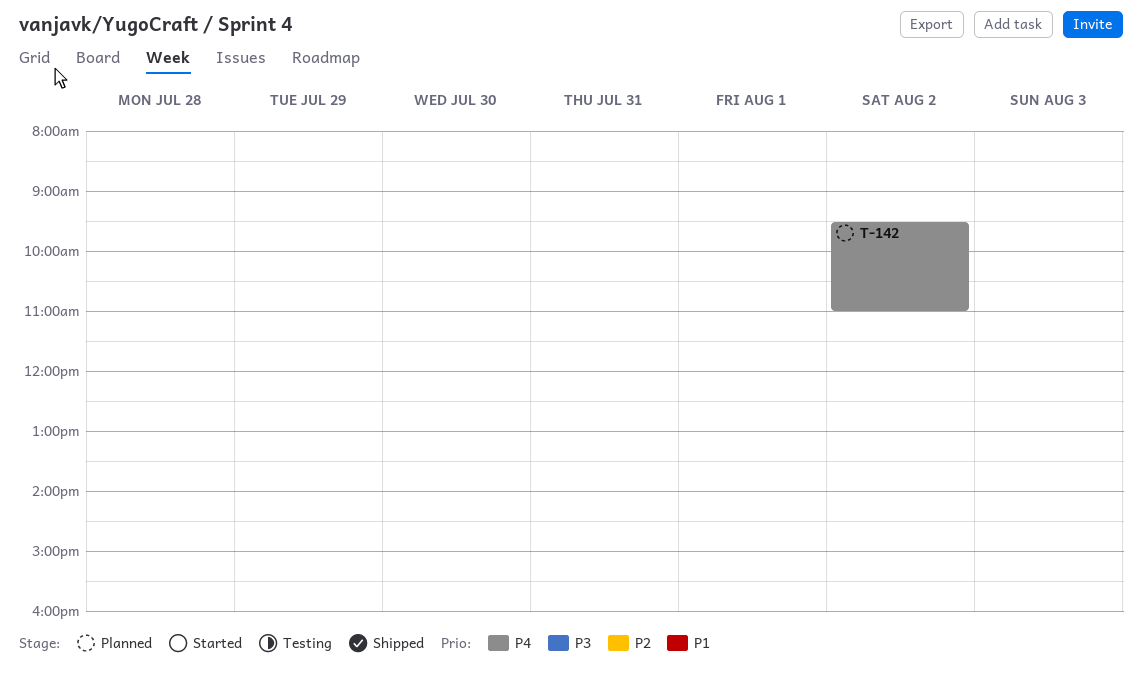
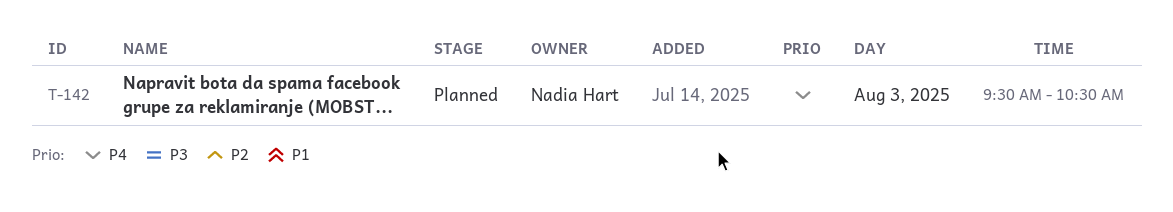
T-142, day: Aug 2 -> Aug 3
T-142, ends: 11:00 -> 10:30

